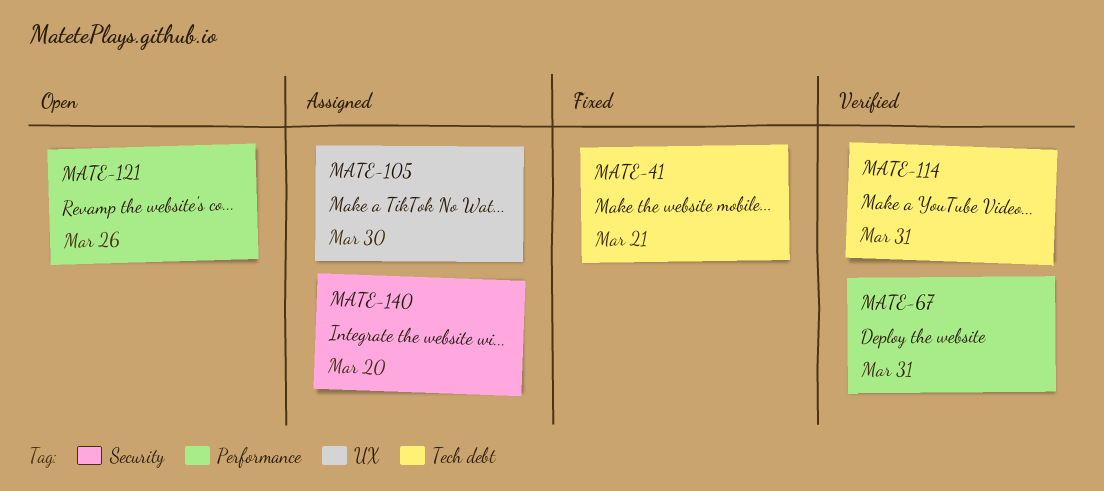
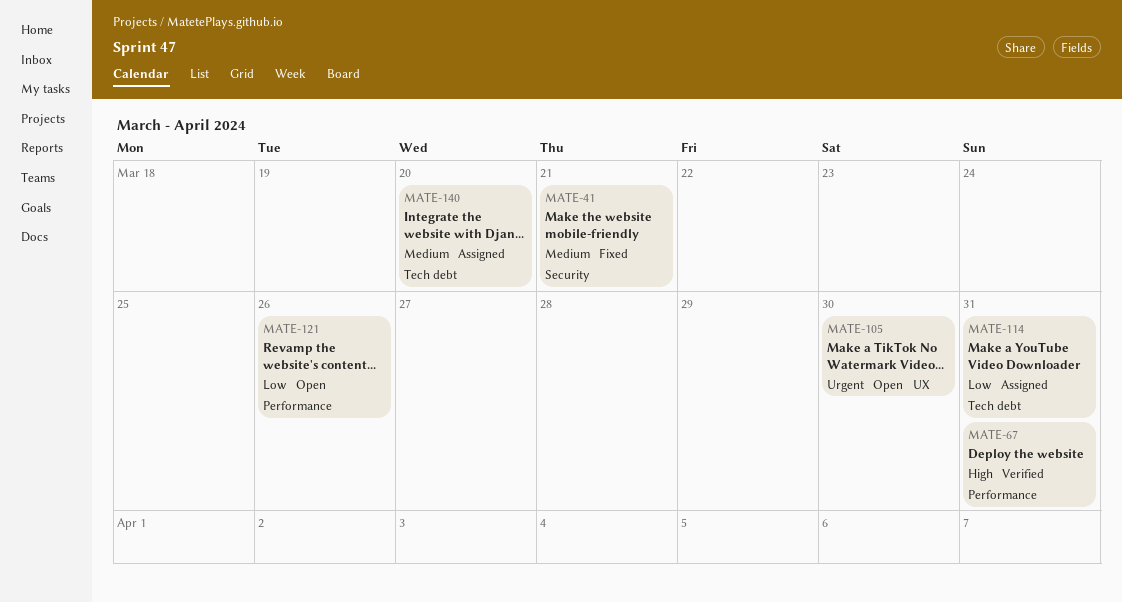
MATE-41, label: Tech debt -> Security
MATE-105, status: Assigned -> Open
MATE-114, status: Verified -> Assigned
MATE-140, label: Security -> Tech debt

